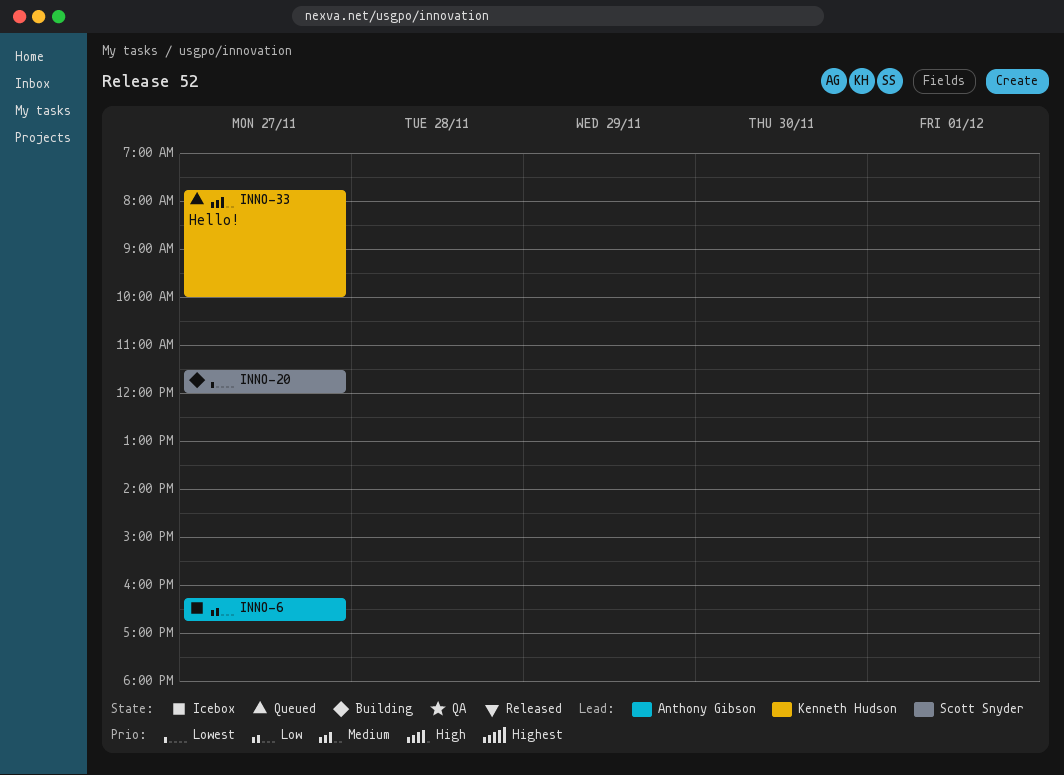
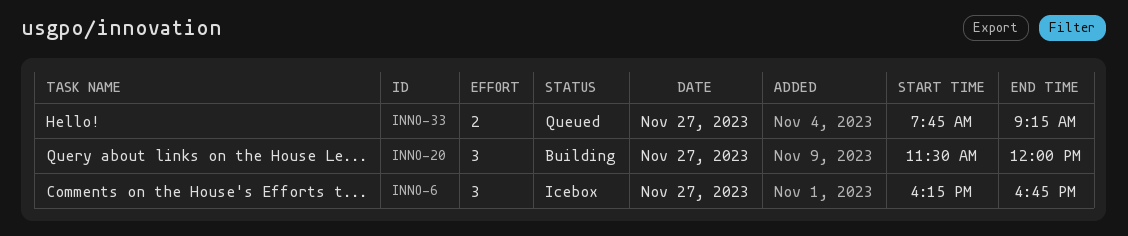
INNO-33, ends: 10:00 -> 09:15

